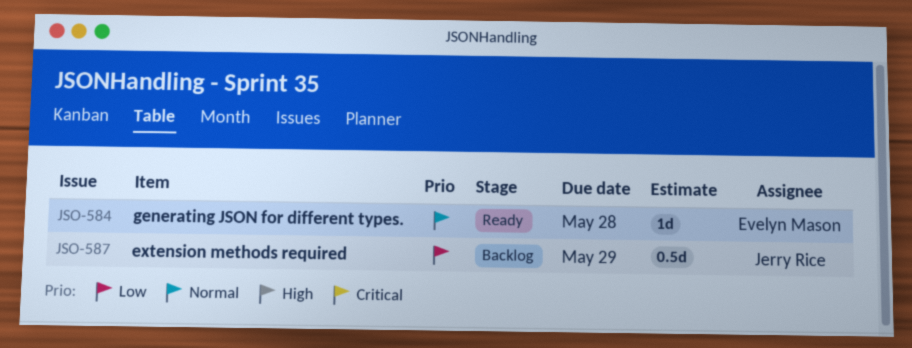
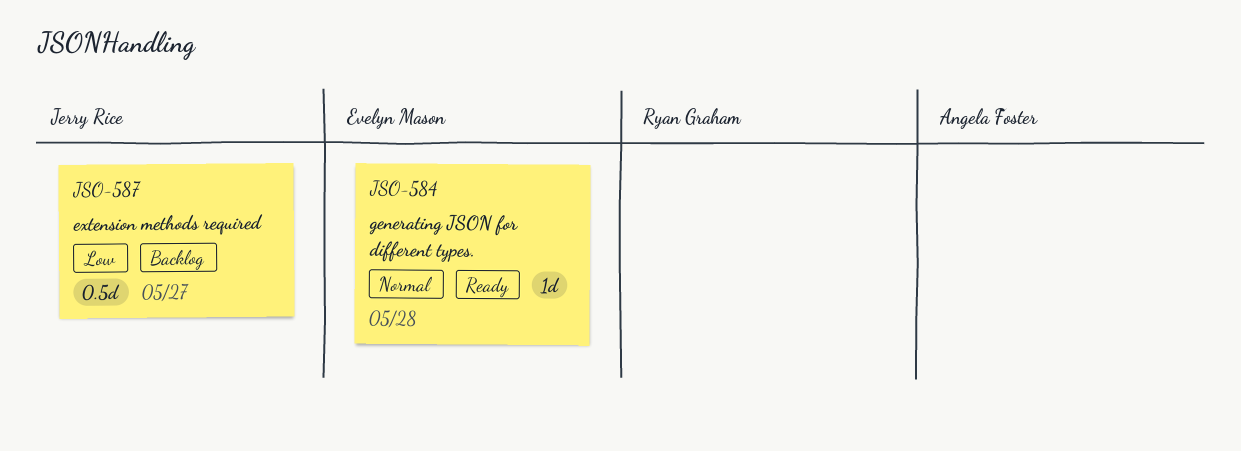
JSO-587, due: May 29 -> May 27

